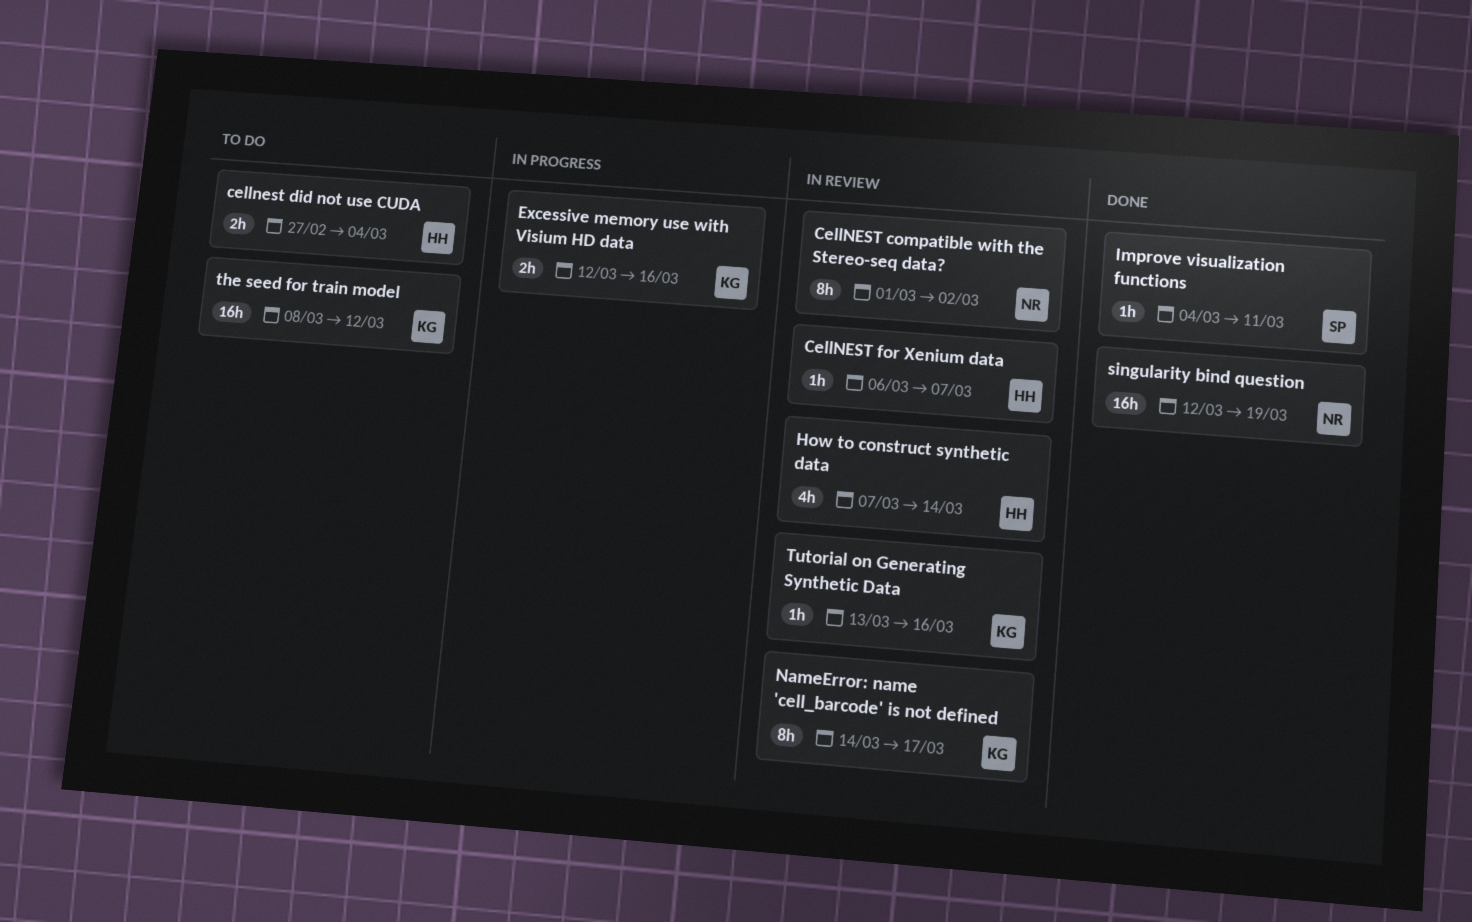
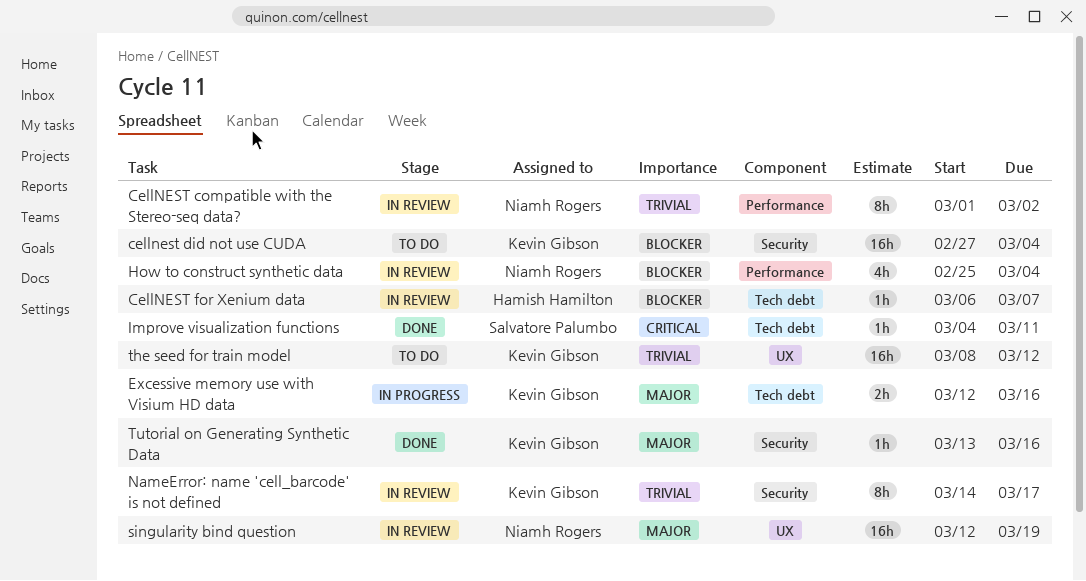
cellnest did not use CUDA, owner: Hamish Hamilton -> Kevin Gibson
cellnest did not use CUDA, estimate: 2h -> 16h
How to construct synthetic data, owner: Hamish Hamilton -> Niamh Rogers
How to construct synthetic data, start: Mar 7 -> Feb 25
How to construct synthetic data, due: Mar 14 -> Mar 4
singularity bind question, status: Done -> In review
Tutorial on Generating Synthetic Data, status: In review -> Done

